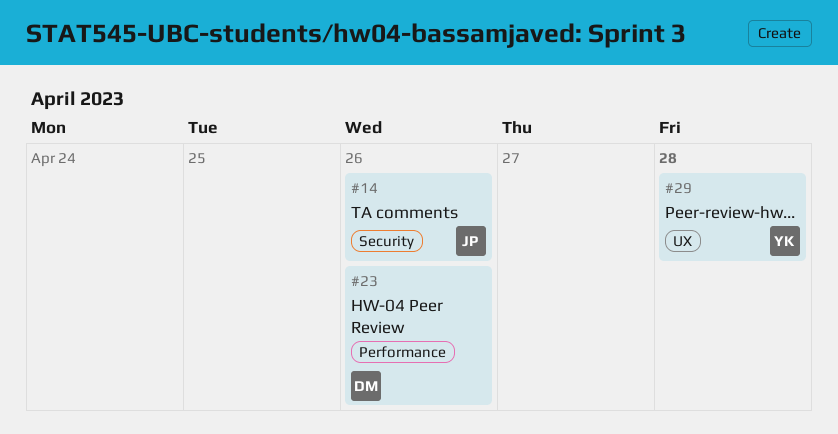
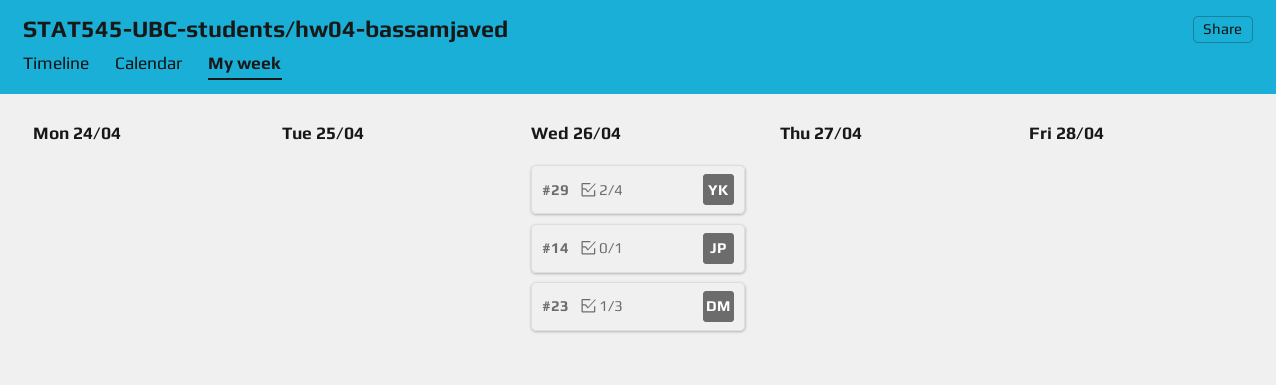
#29, due: Apr 28 -> Apr 26

